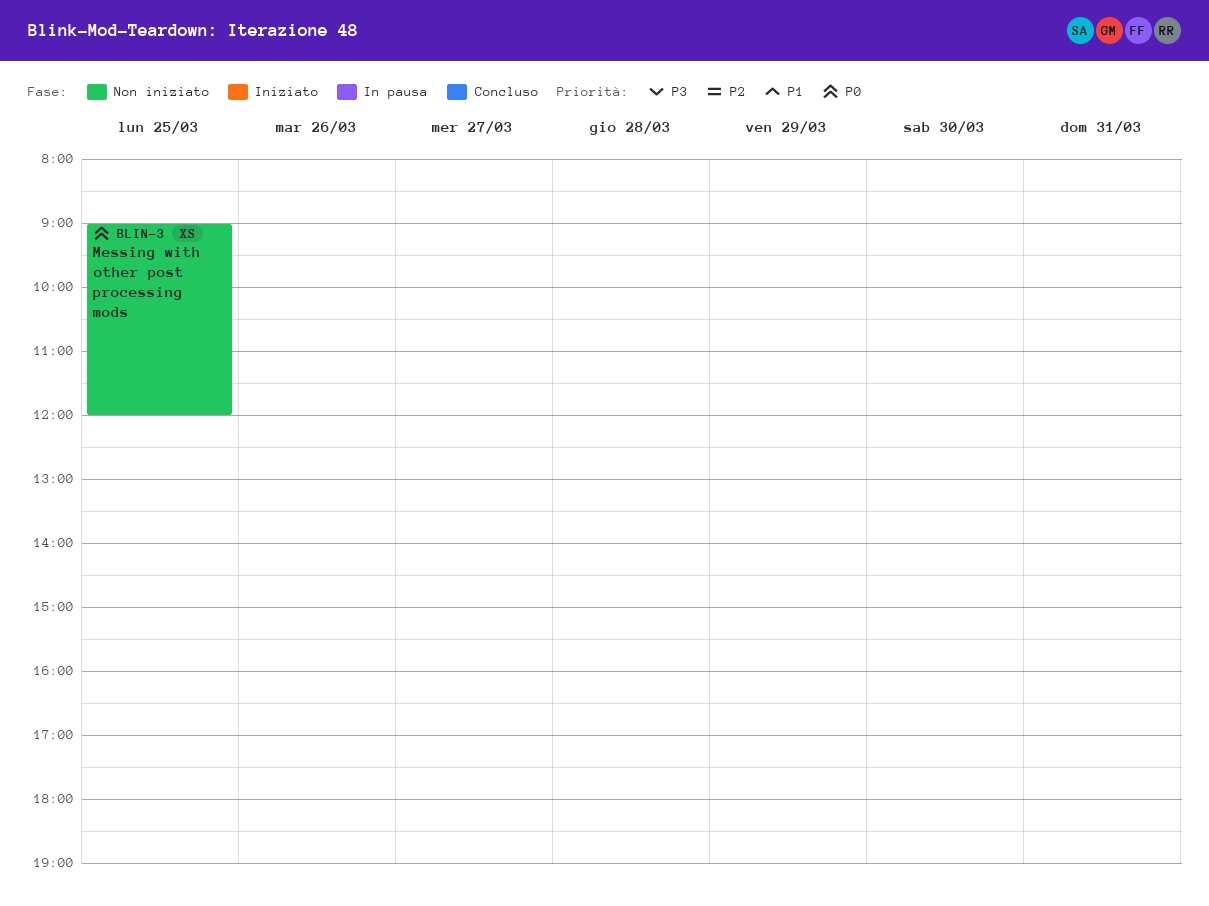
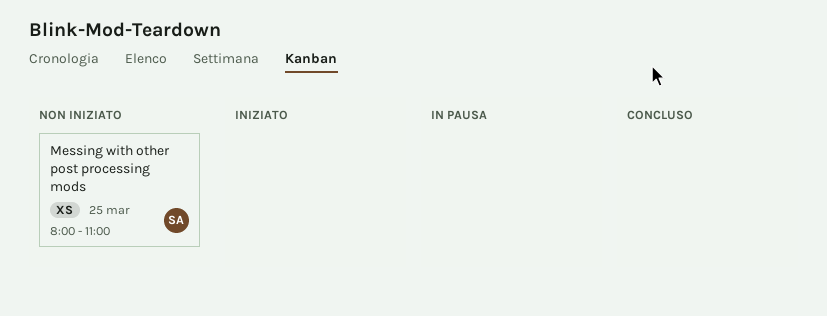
Messing with other post processing mods, begins: 09:00 -> 08:00
Messing with other post processing mods, ends: 12:00 -> 11:00

